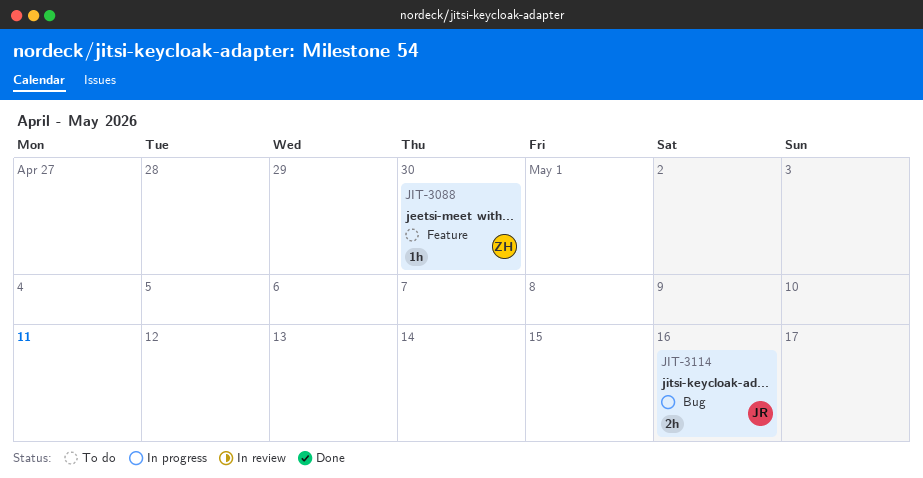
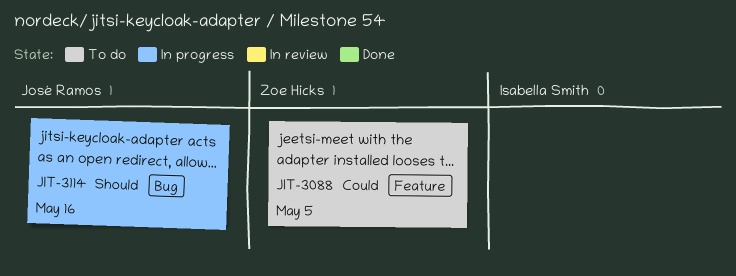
JIT-3088, due: Apr 30 -> May 5

